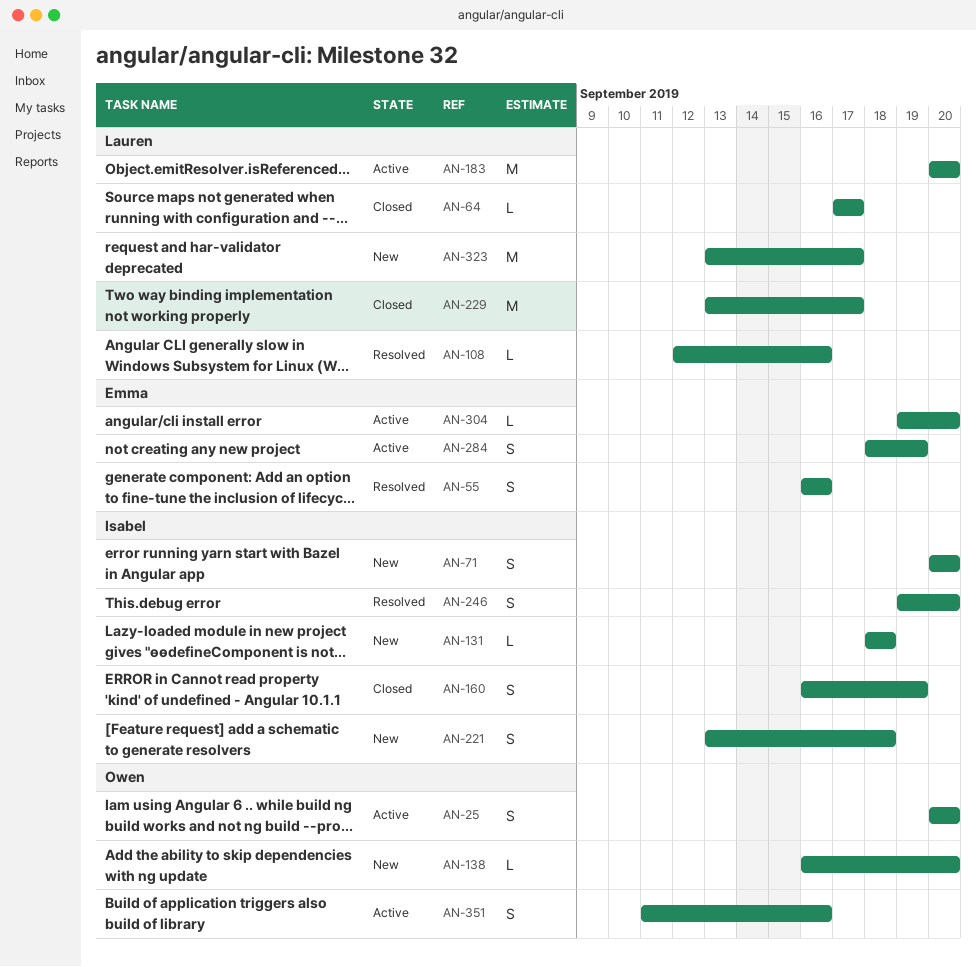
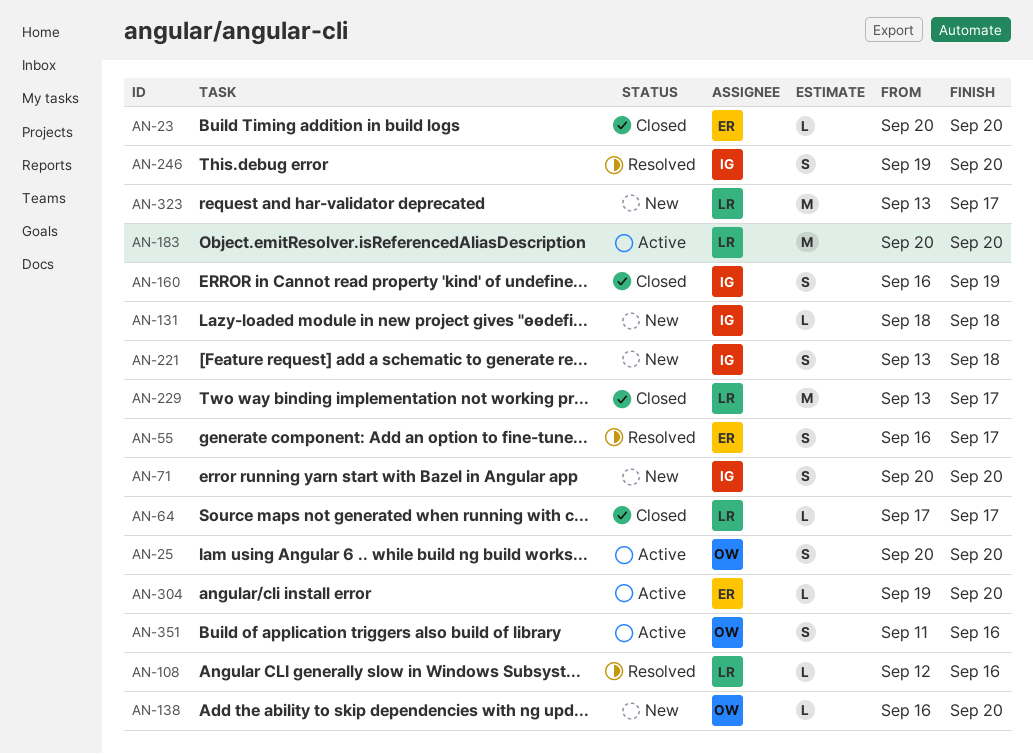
AN-23: none -> present
AN-55, due: Sep 16 -> Sep 17
AN-284: present -> none

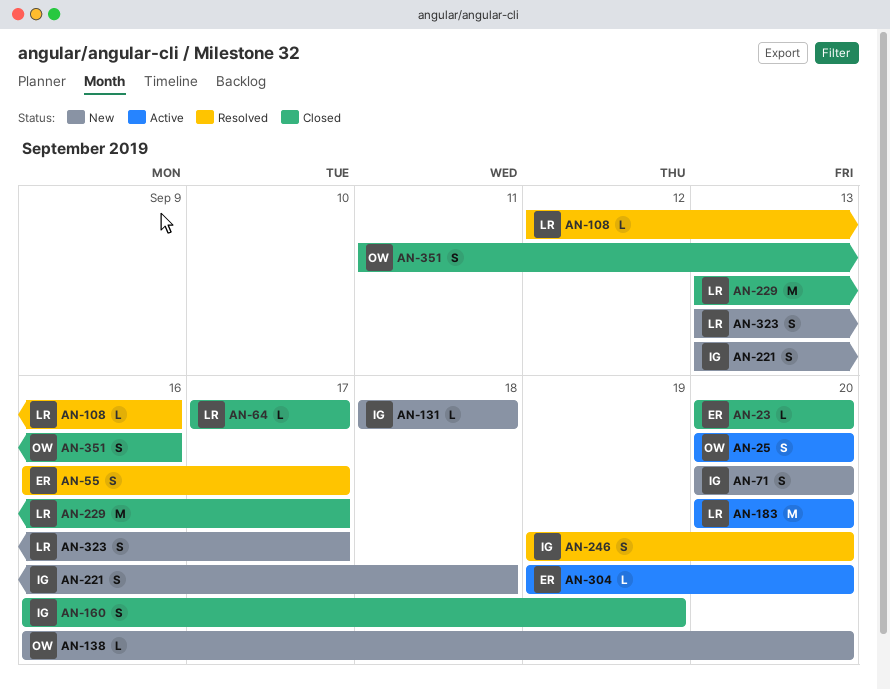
AN-323, estimate: M -> S
AN-351, status: Active -> Closed

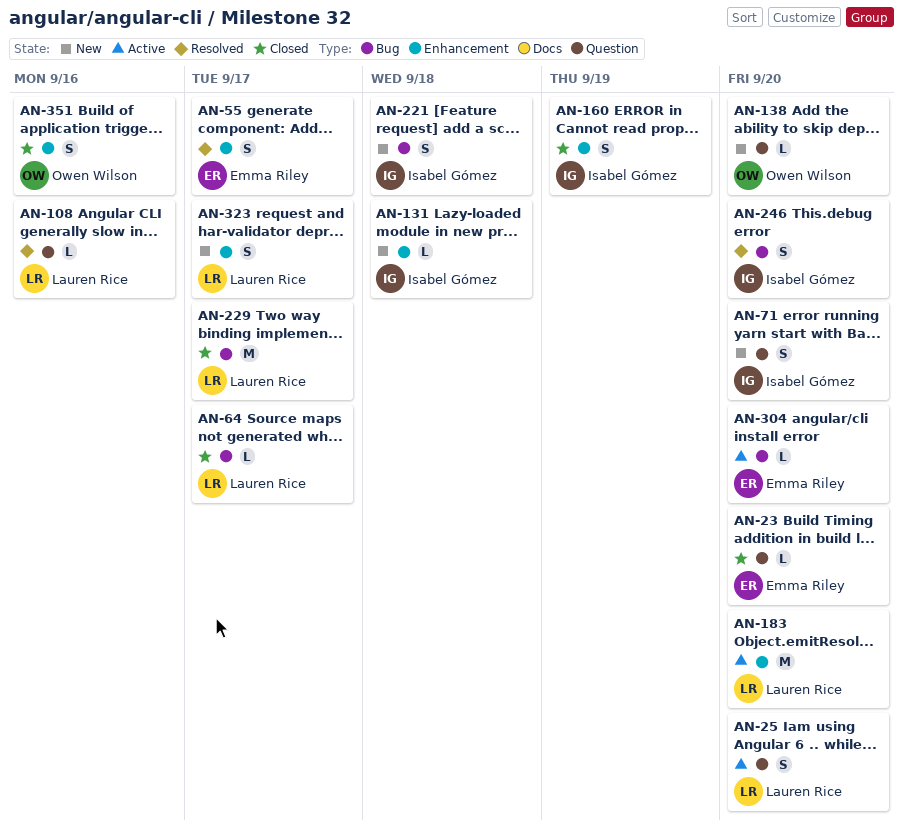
AN-25, owner: Owen Wilson -> Lauren Rice

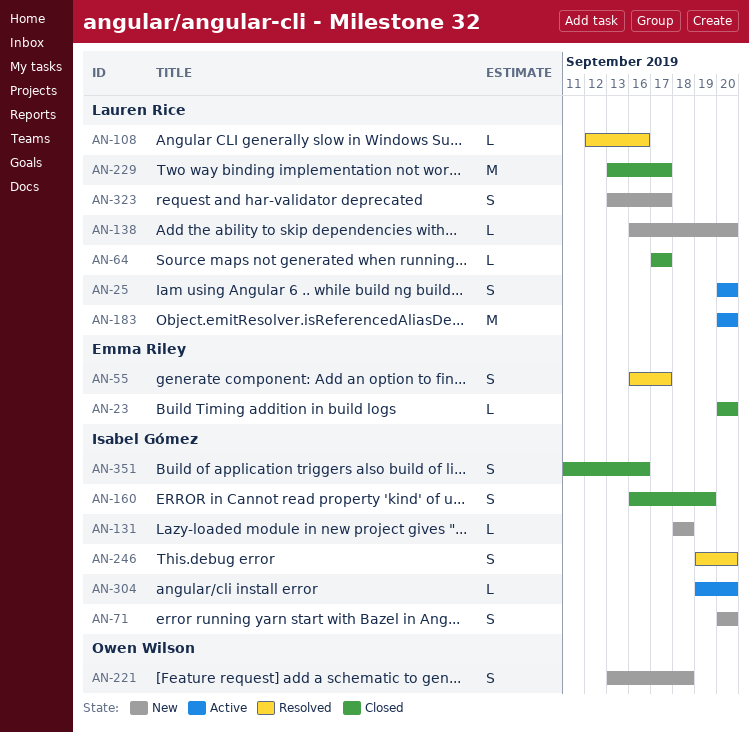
AN-138, owner: Owen Wilson -> Lauren Rice
AN-221, owner: Isabel Gómez -> Owen Wilson
AN-304, owner: Emma Riley -> Isabel Gómez
AN-351, owner: Owen Wilson -> Isabel Gómez

